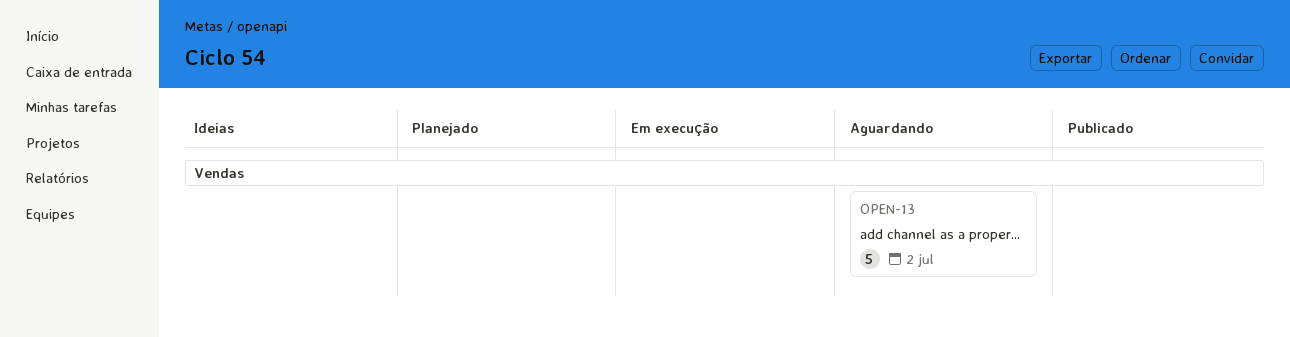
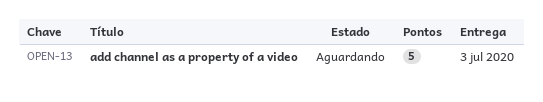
OPEN-13, due: Jul 2 -> Jul 3

